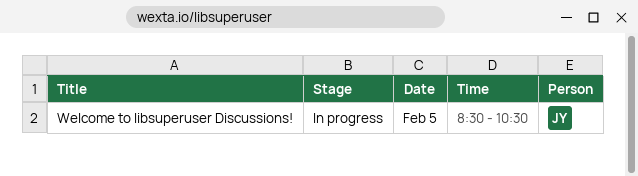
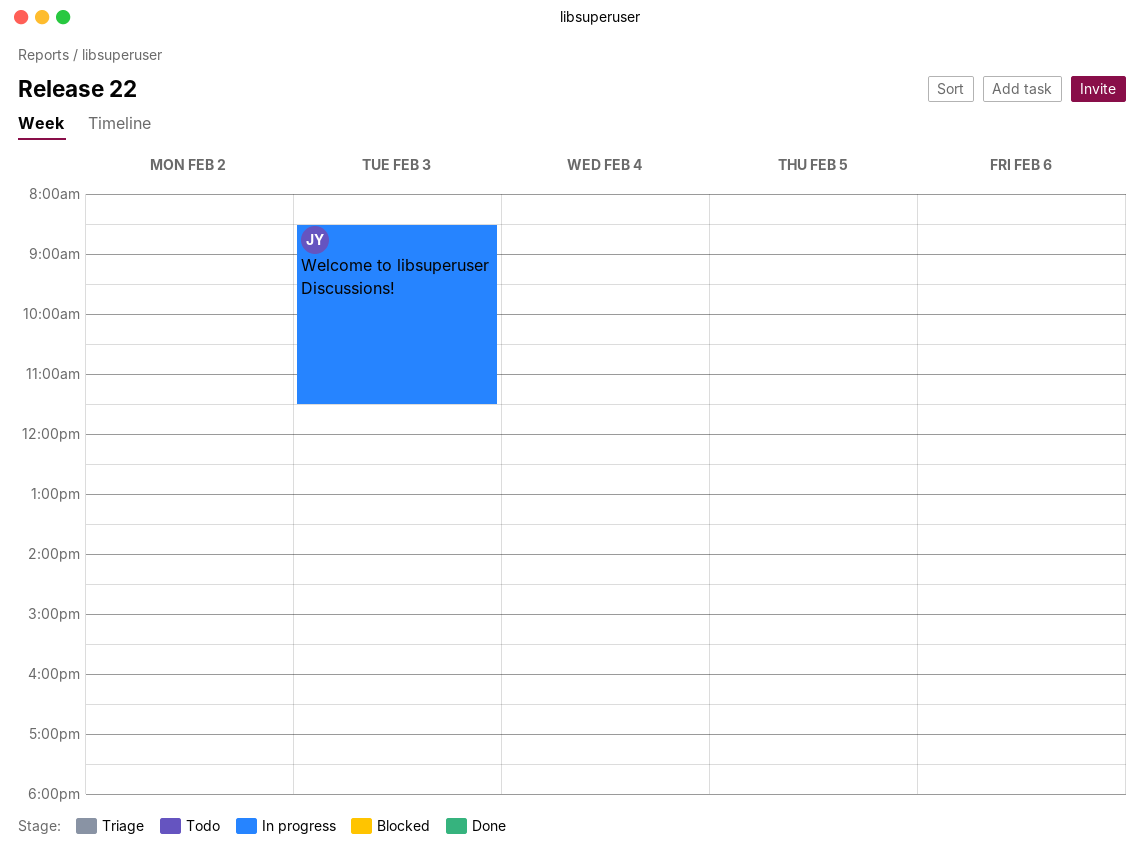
Welcome to libsuperuser Discussions!, day: Feb 5 -> Feb 3
Welcome to libsuperuser Discussions!, ends: 10:30 -> 11:30

